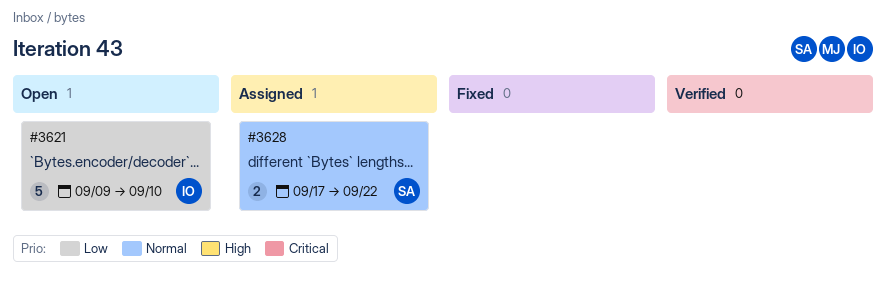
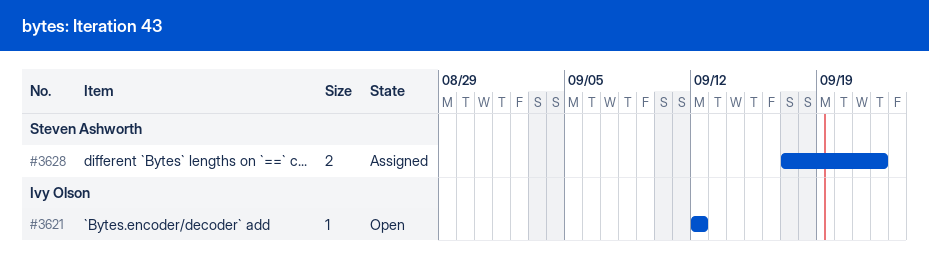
#3621, estimate: 5 -> 1
#3621, start: Sep 9 -> Sep 12
#3621, due: Sep 10 -> Sep 12

